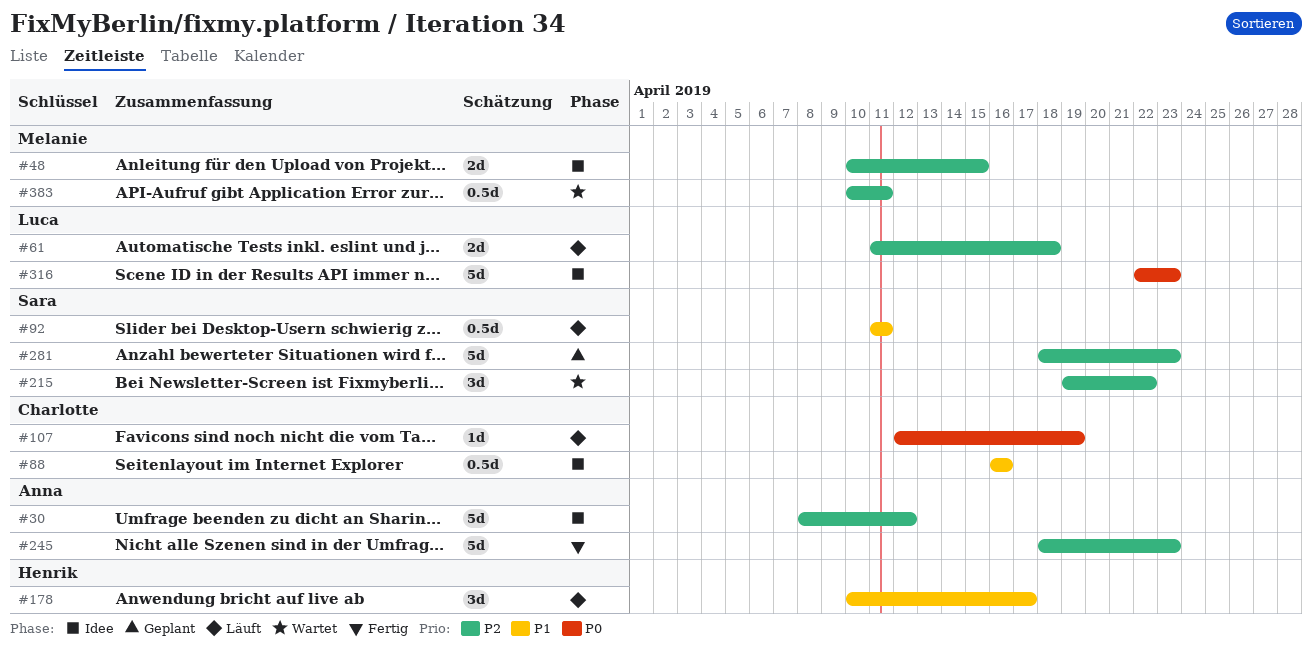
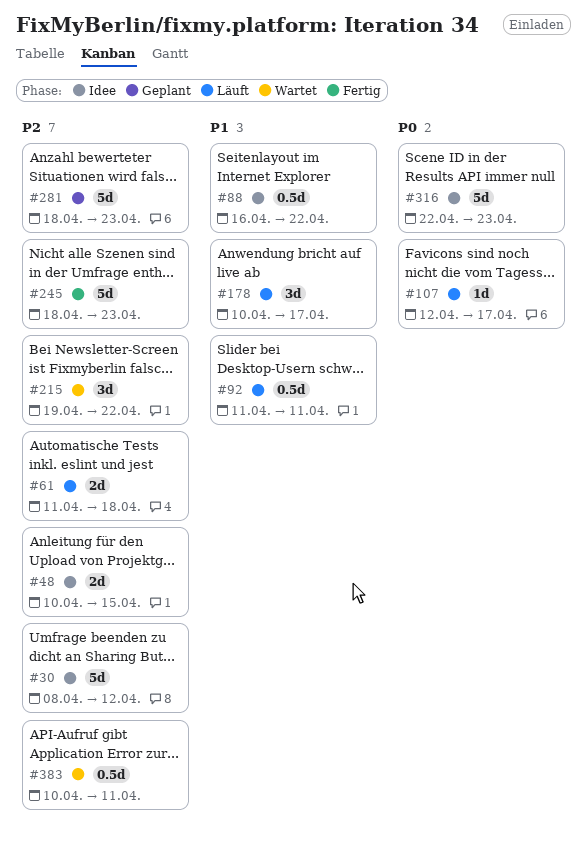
#88, due: Apr 16 -> Apr 22
#107, due: Apr 19 -> Apr 17

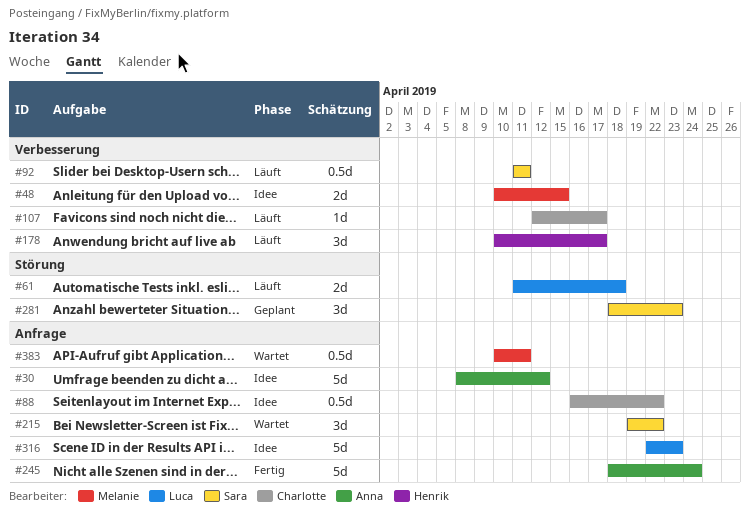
#245, due: Apr 23 -> Apr 24
#281, estimate: 5d -> 3d

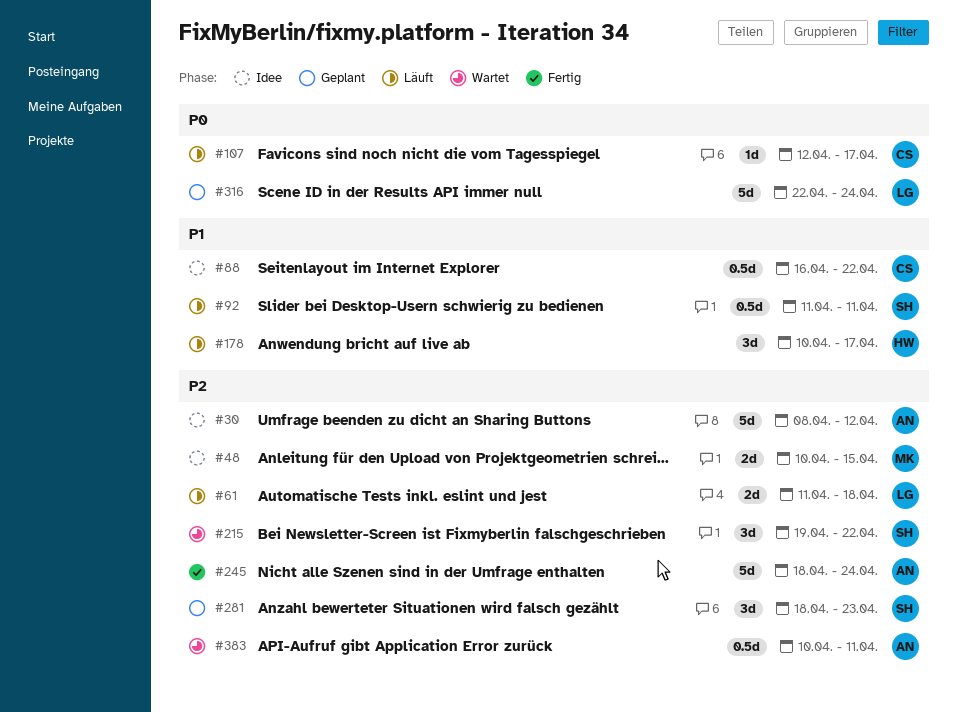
#316, status: Idee -> Geplant
#316, due: Apr 23 -> Apr 24
#383, owner: Melanie -> Anna

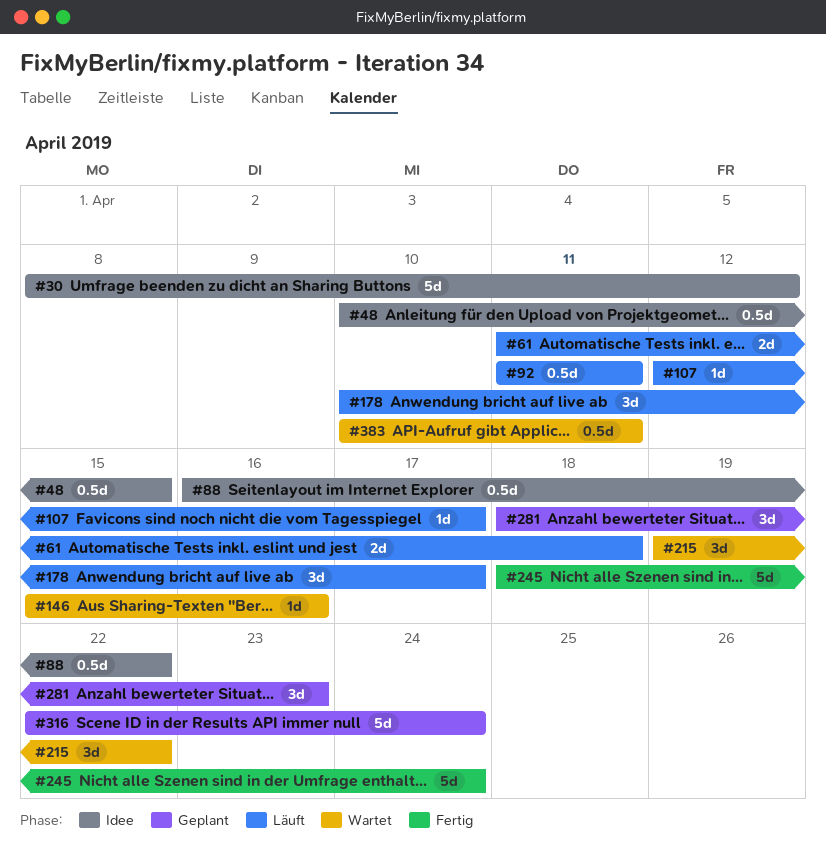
#48, estimate: 2d -> 0.5d
#146: none -> present

